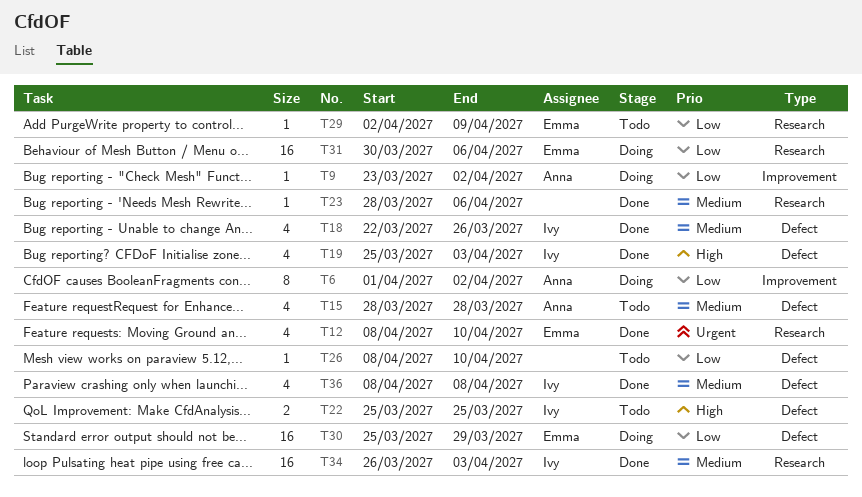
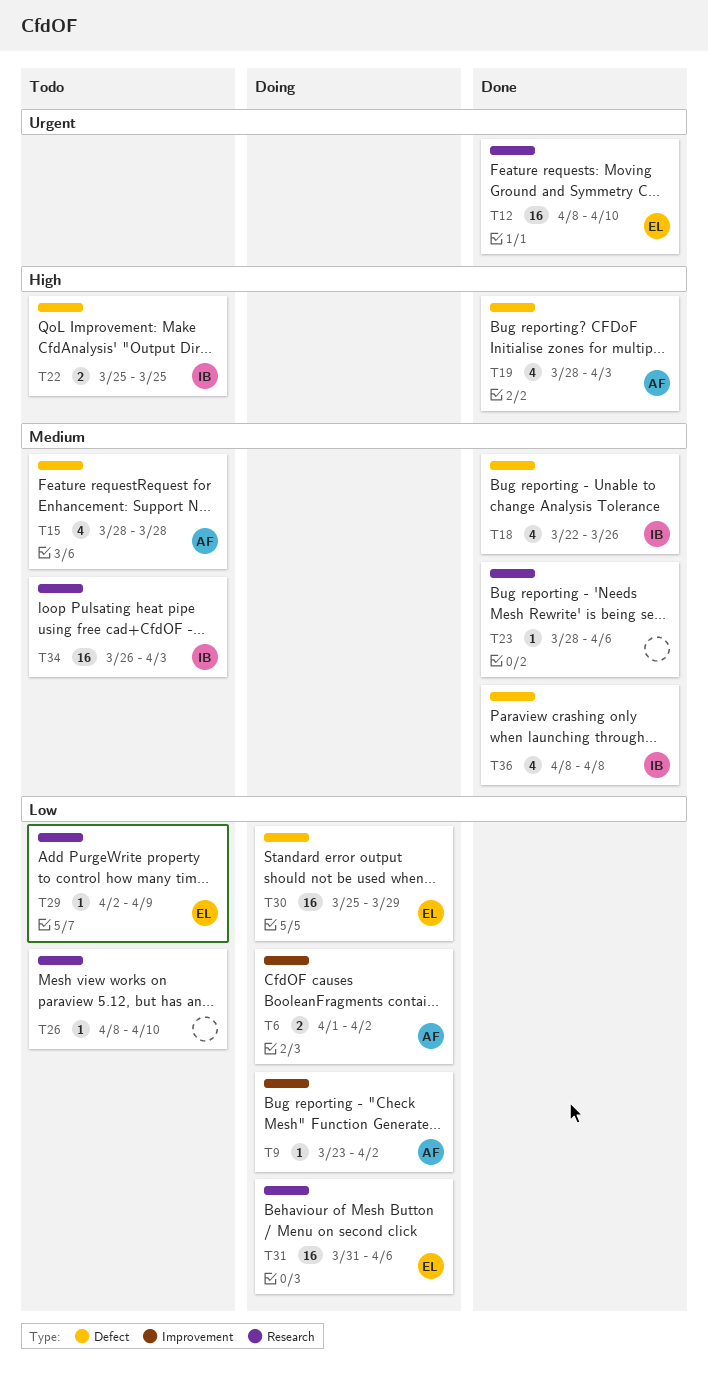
T6, estimate: 8 -> 2
T12, estimate: 4 -> 16
T19, owner: Ivy -> Anna
T19, start: Mar 25 -> Mar 28
T26, label: Defect -> Research
T31, start: Mar 30 -> Mar 31
T34, status: Done -> Todo

